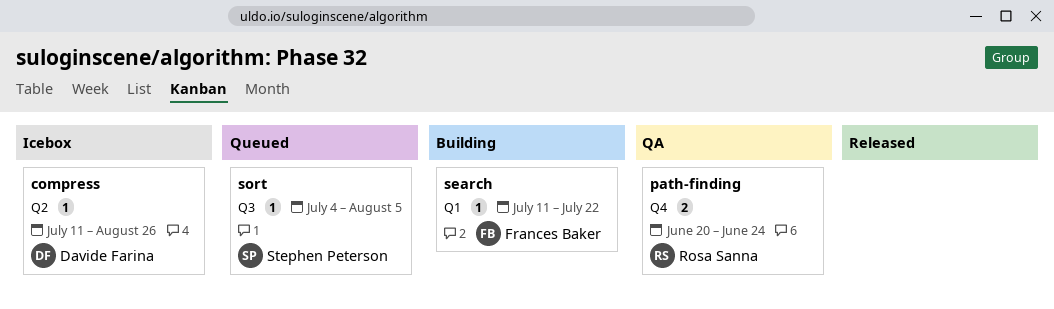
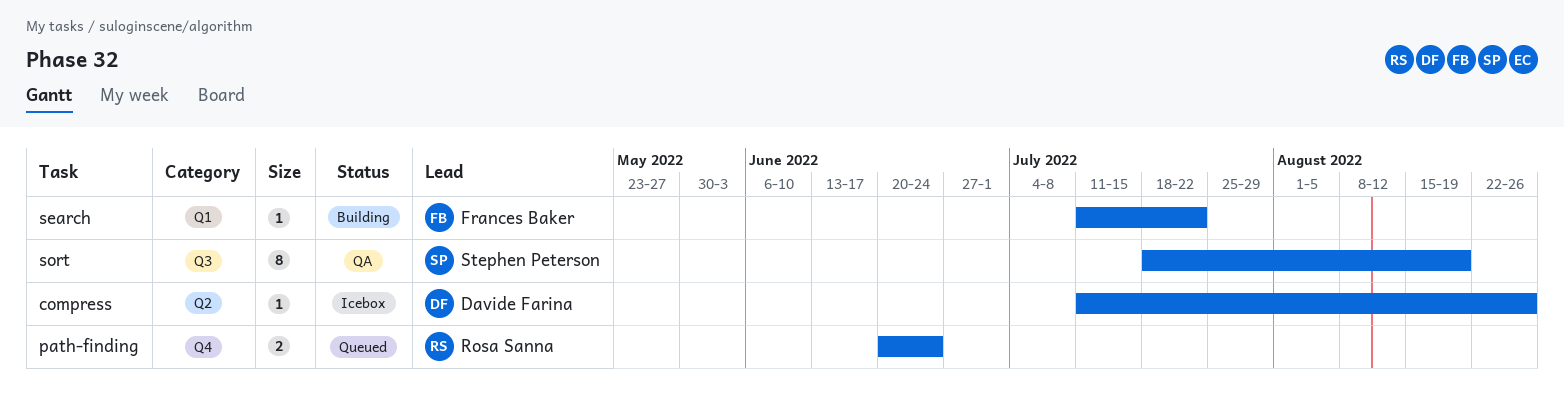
path-finding, status: QA -> Queued
sort, status: Queued -> QA
sort, estimate: 1 -> 8
sort, start: Jul 4 -> Jul 18
sort, due: Aug 5 -> Aug 19

